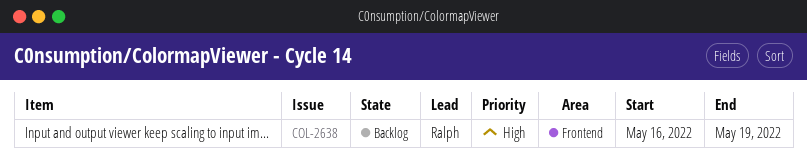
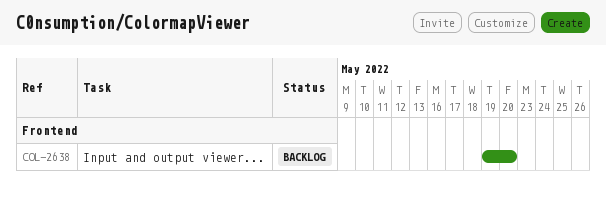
COL-2638, start: May 16 -> May 19
COL-2638, due: May 19 -> May 20

